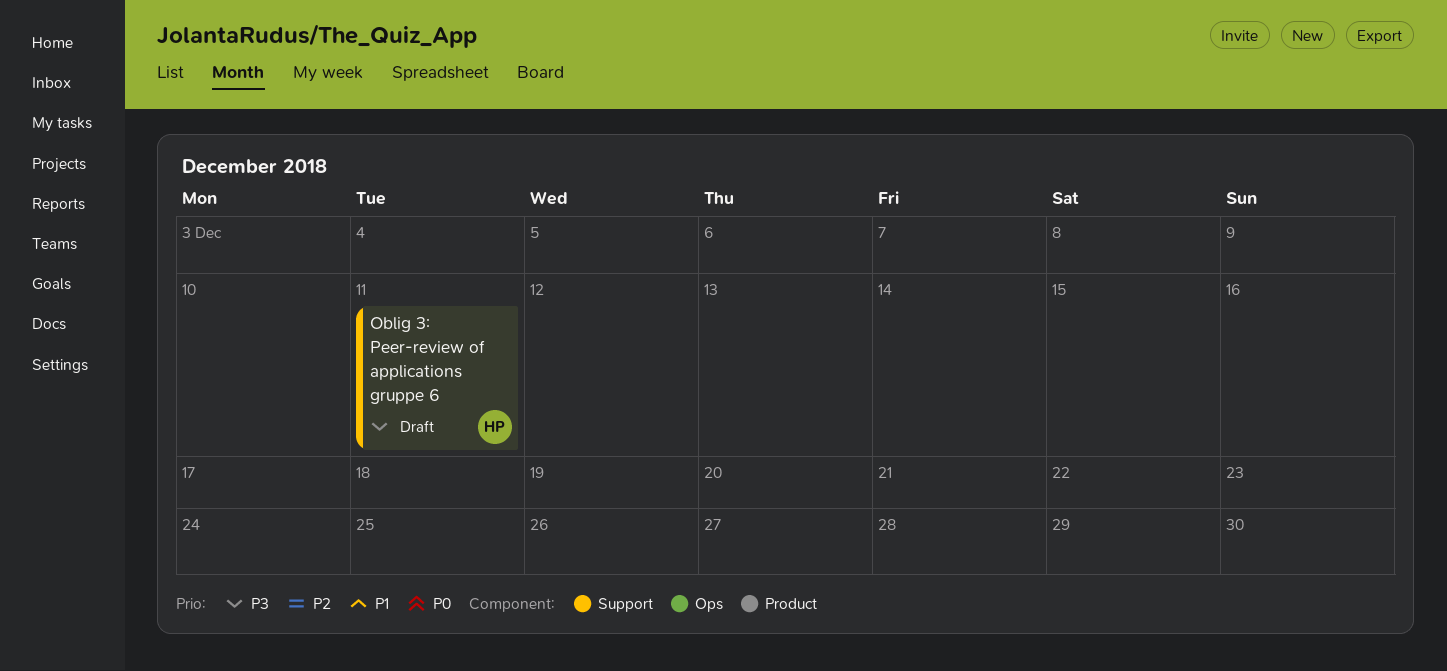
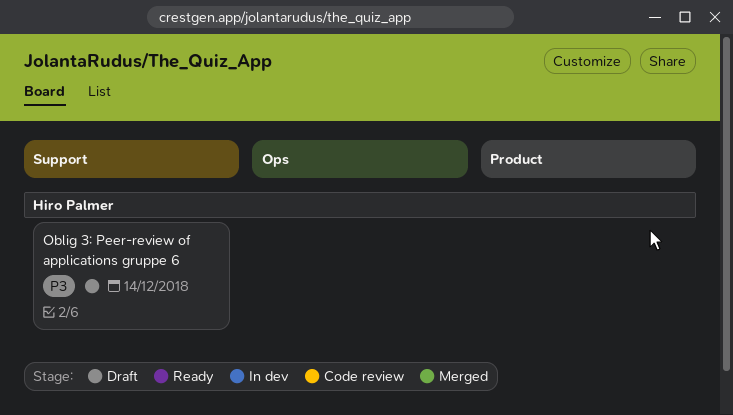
Oblig 3: Peer-review of applications gruppe 6, due: Dec 11 -> Dec 14

